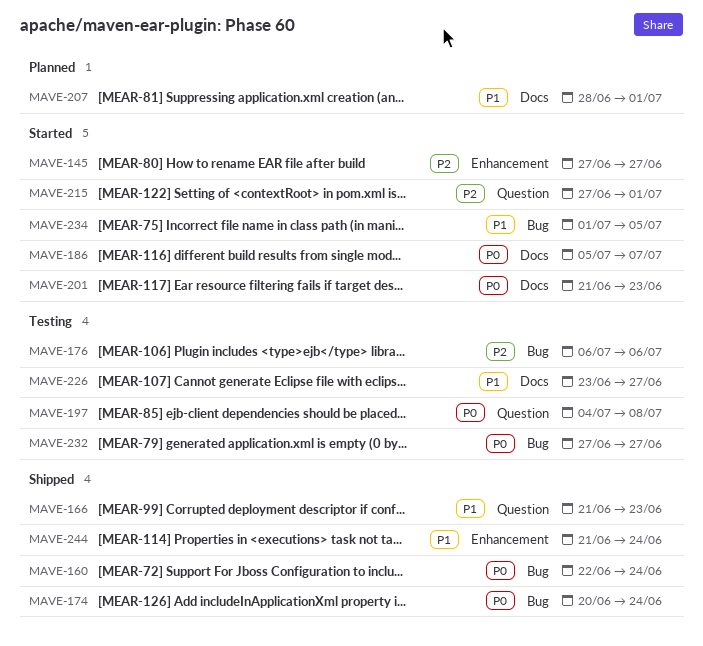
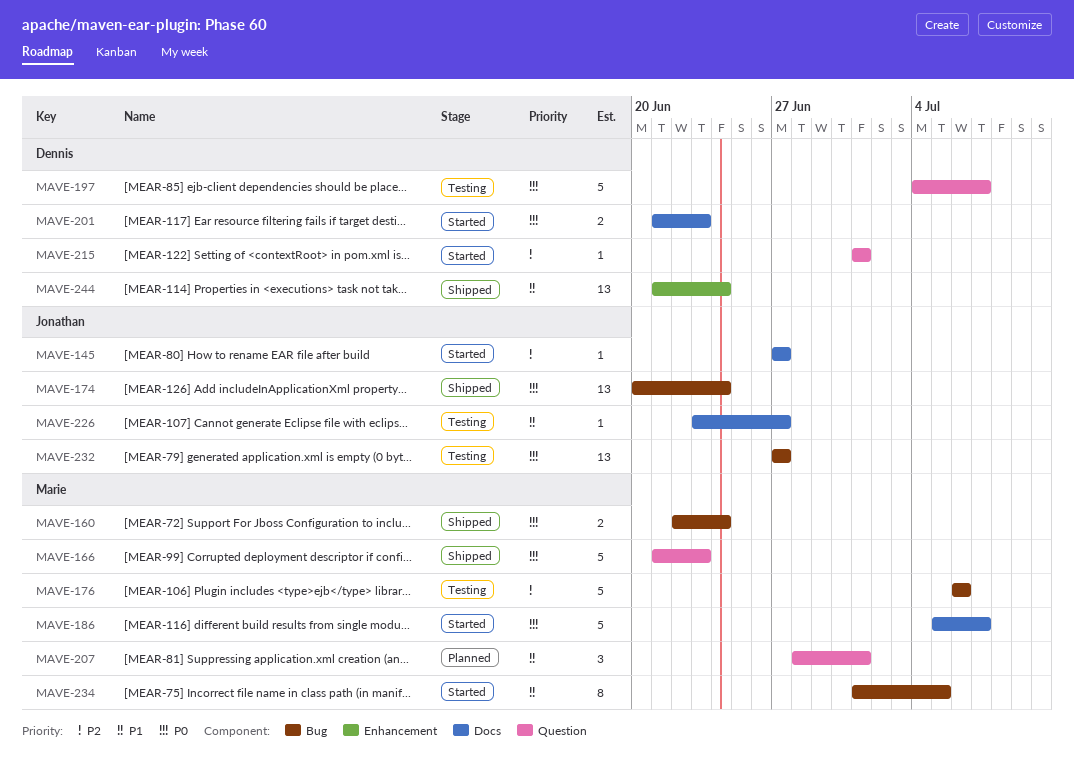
MAVE-145, label: Enhancement -> Docs
MAVE-166, priority: P1 -> P0
MAVE-197, due: Jul 8 -> Jul 7
MAVE-207, label: Docs -> Question
MAVE-215, start: Jun 27 -> Jul 1

